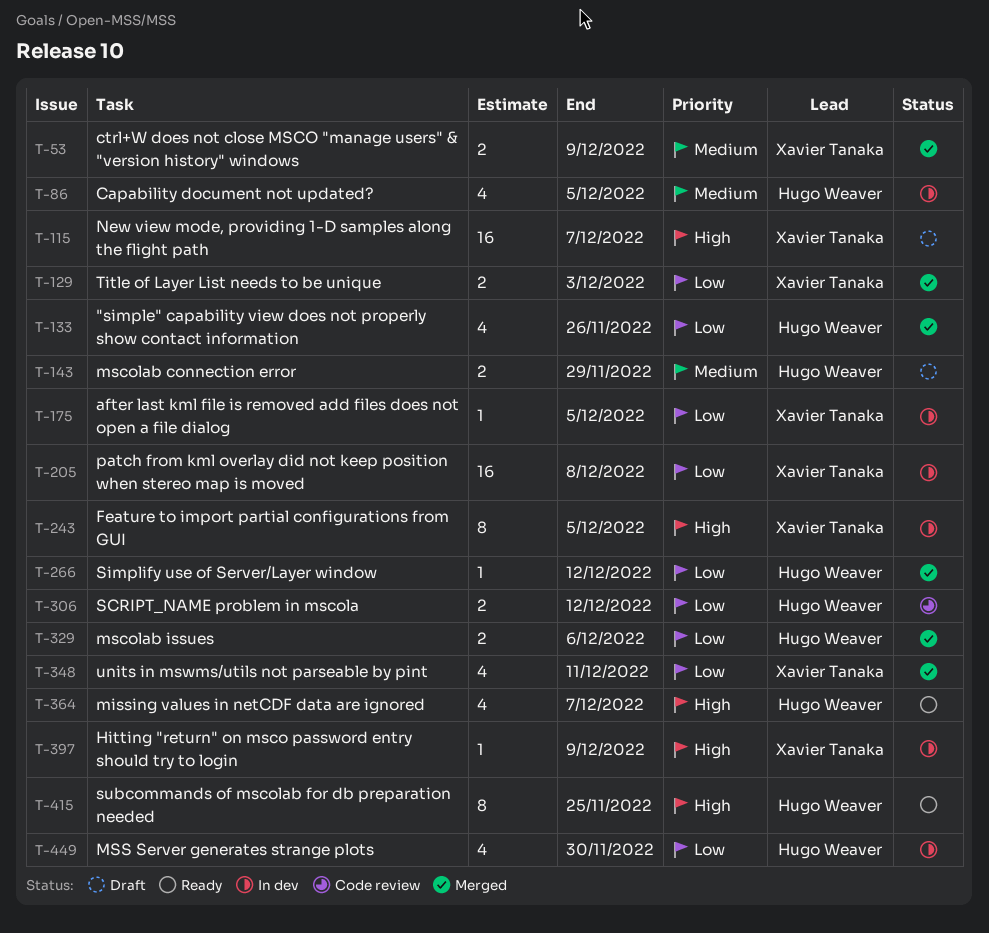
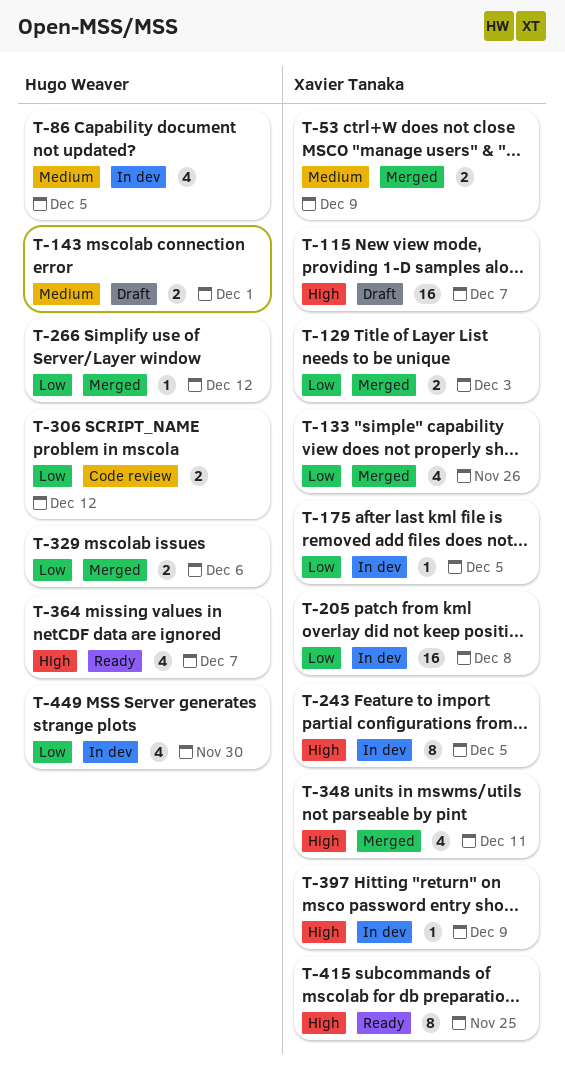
T-133, owner: Hugo Weaver -> Xavier Tanaka
T-143, due: Nov 29 -> Dec 1
T-348, priority: Low -> High
T-415, owner: Hugo Weaver -> Xavier Tanaka

